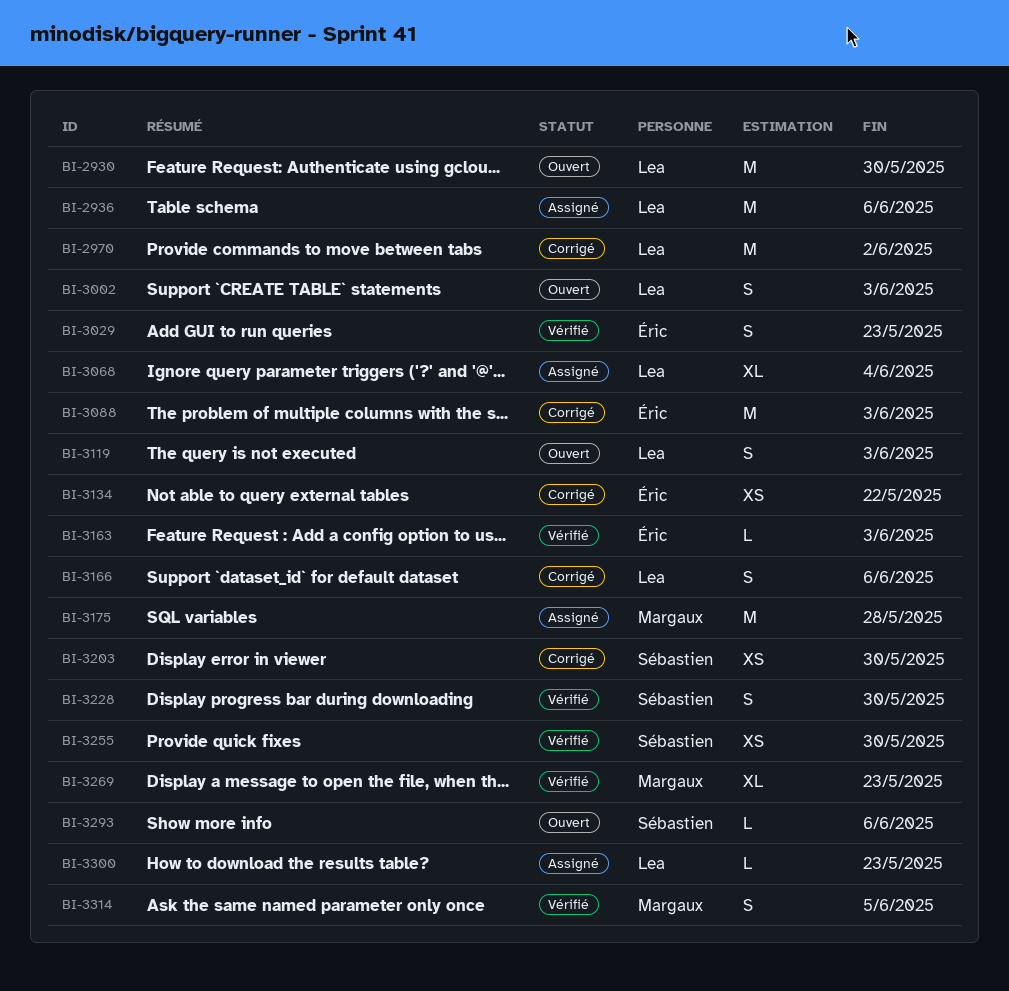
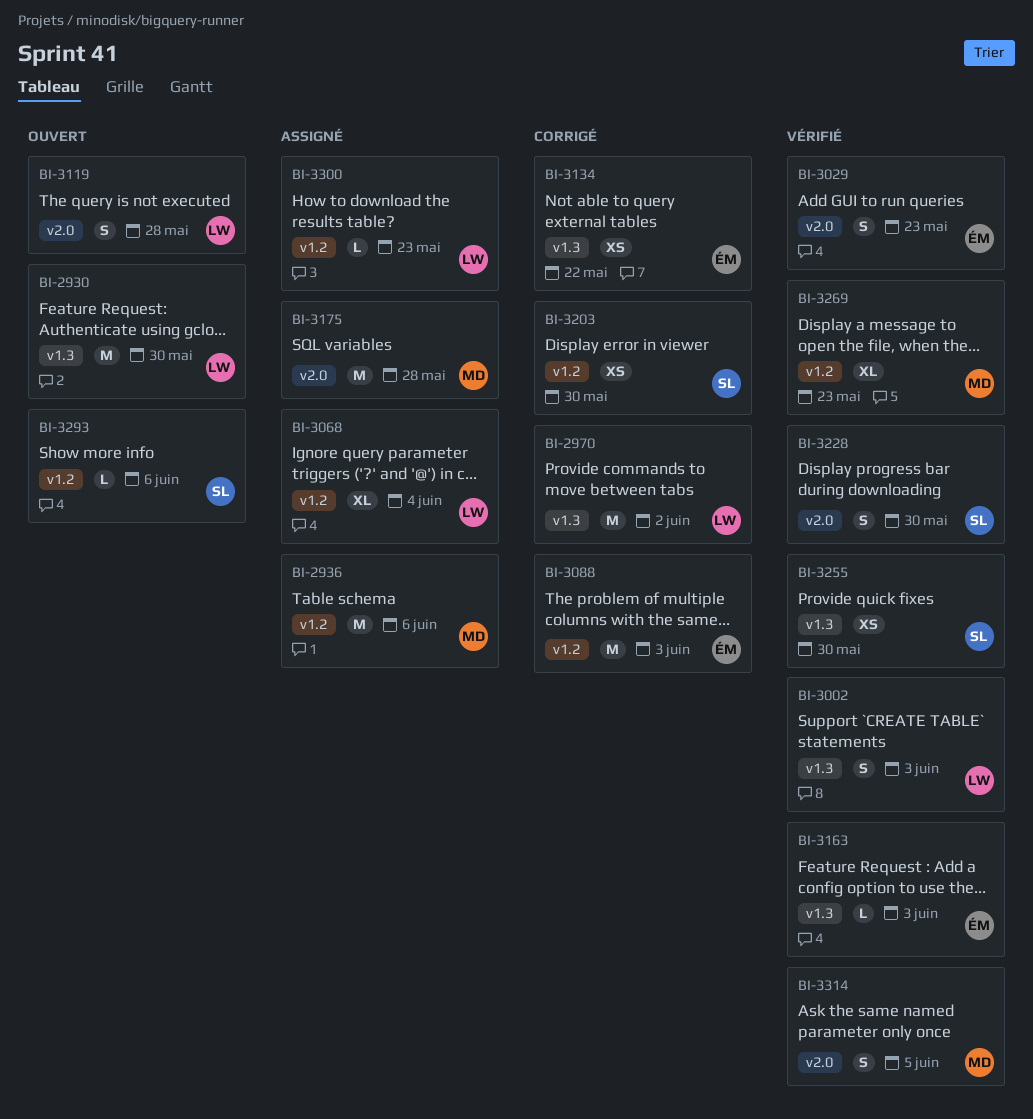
BI-2936, owner: Lea -> Margaux
BI-3002, status: Ouvert -> Vérifié
BI-3119, due: Jun 3 -> May 28
BI-3166: present -> none

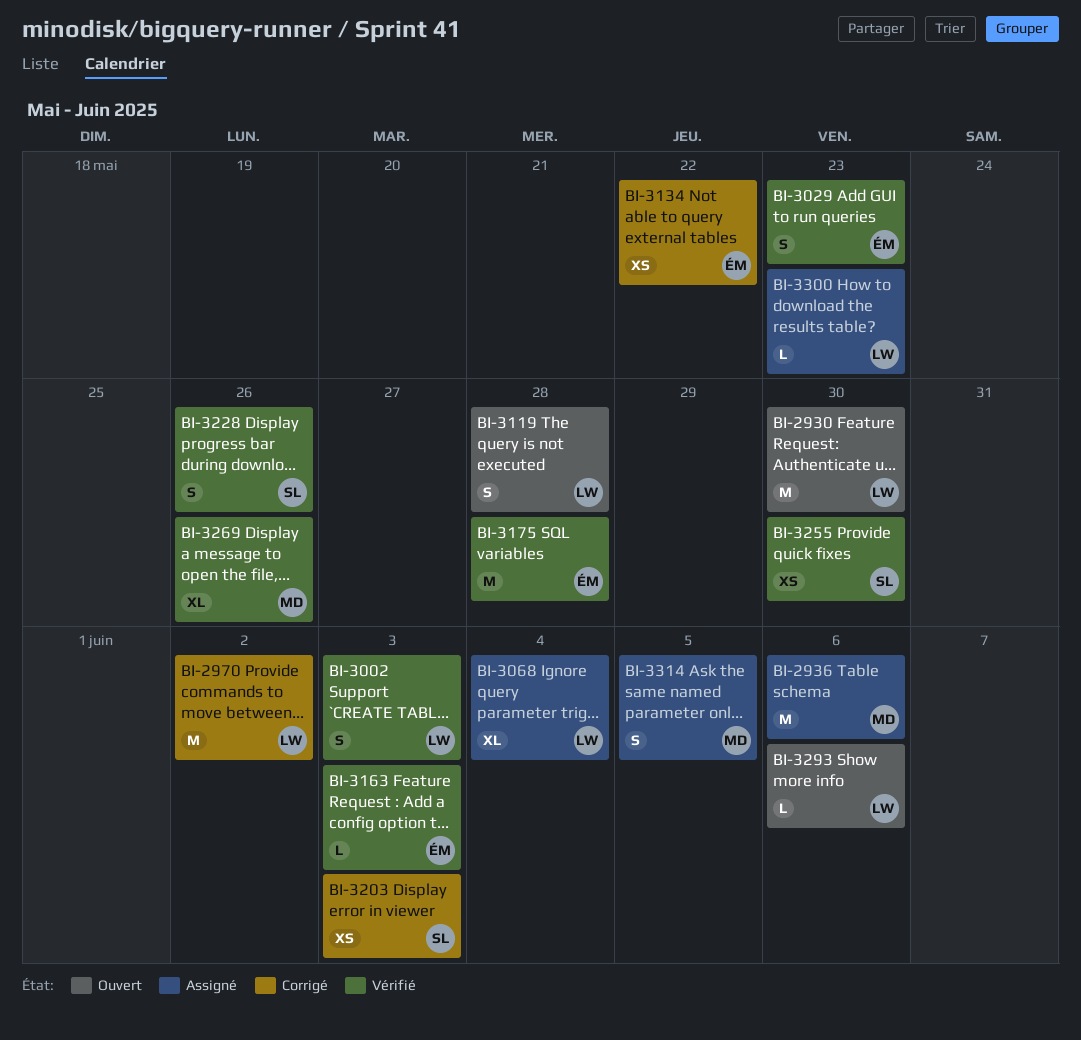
BI-3088: present -> none
BI-3175, status: Assigné -> Vérifié
BI-3175, owner: MD -> ÉM
BI-3203, due: May 30 -> Jun 3
BI-3228, due: May 30 -> May 26
BI-3269, due: May 23 -> May 26
BI-3293, owner: SL -> LW
BI-3314, status: Vérifié -> Assigné

